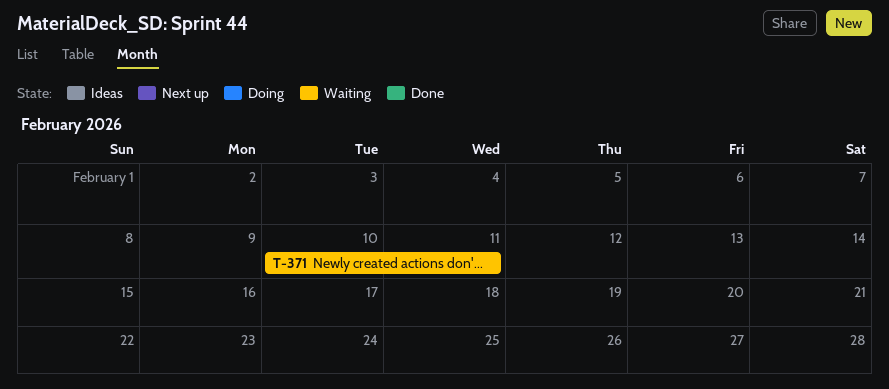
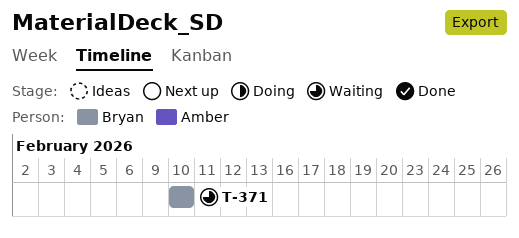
T-371, due: Feb 11 -> Feb 10

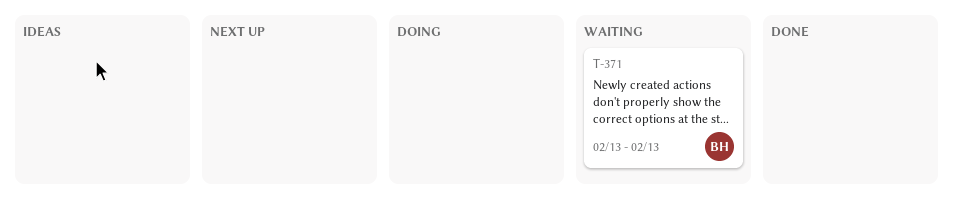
T-371, start: Feb 10 -> Feb 13
T-371, due: Feb 10 -> Feb 13

